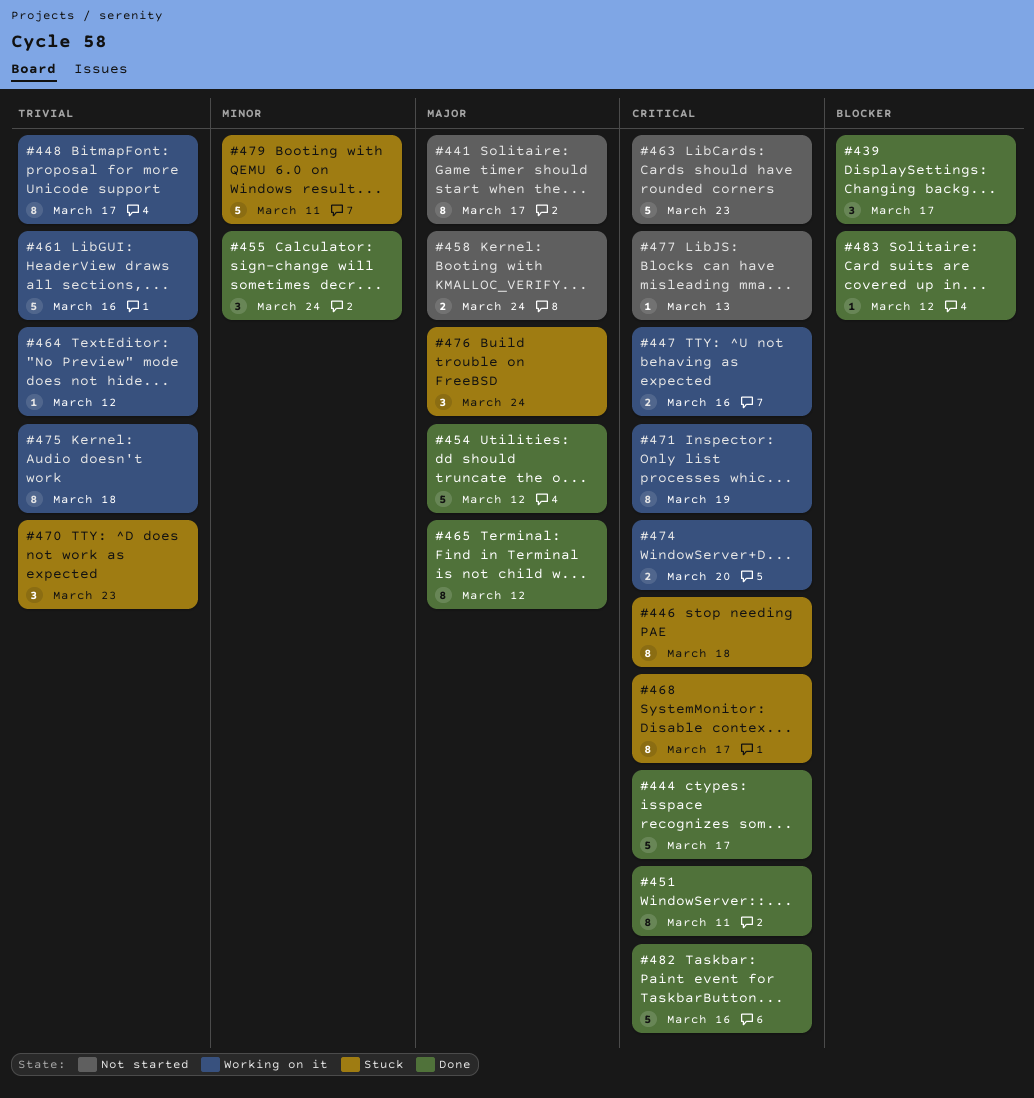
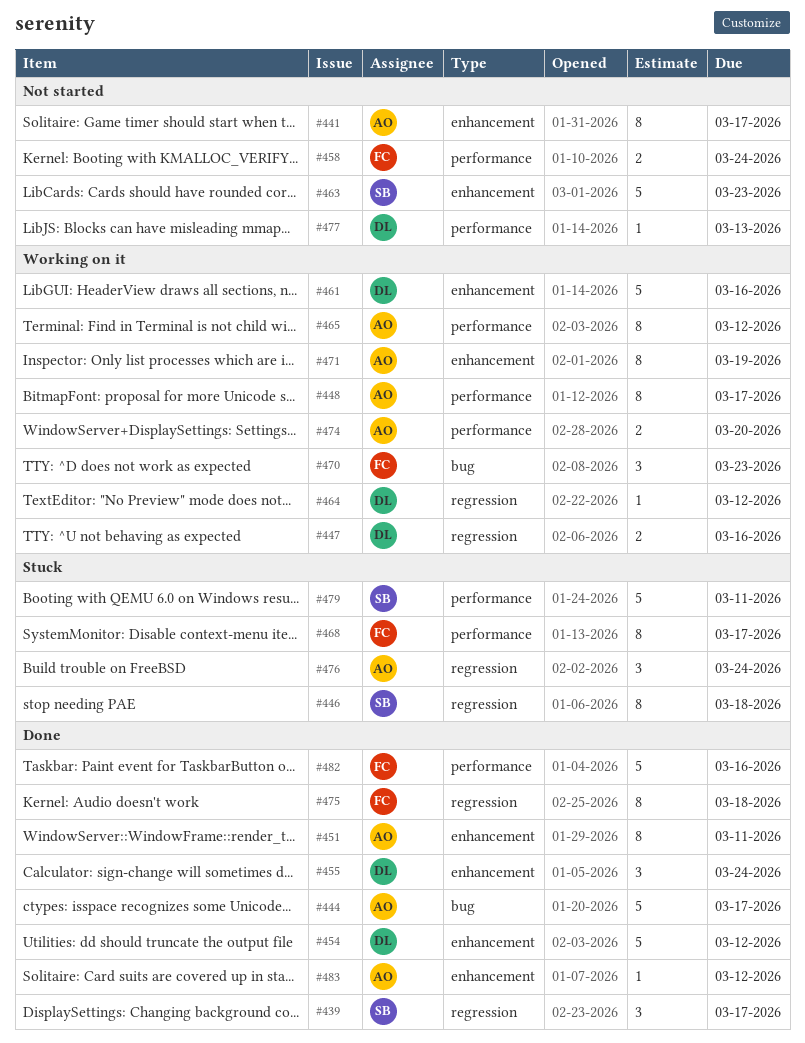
#465, status: Done -> Working on it
#470, status: Stuck -> Working on it
#475, status: Working on it -> Done

